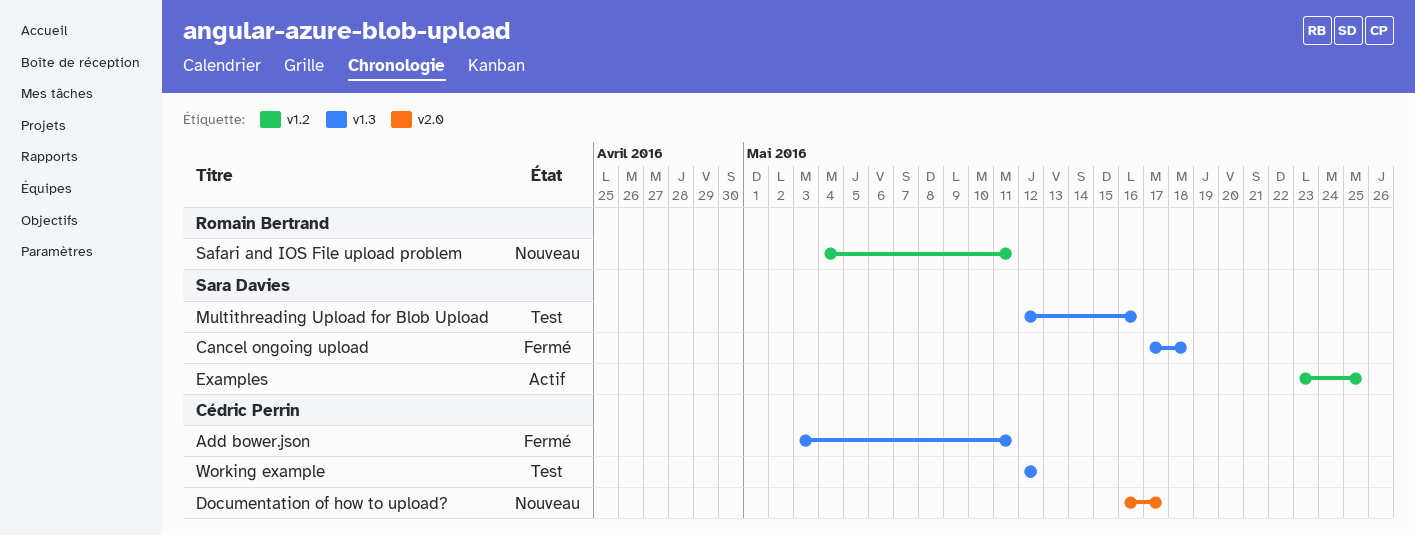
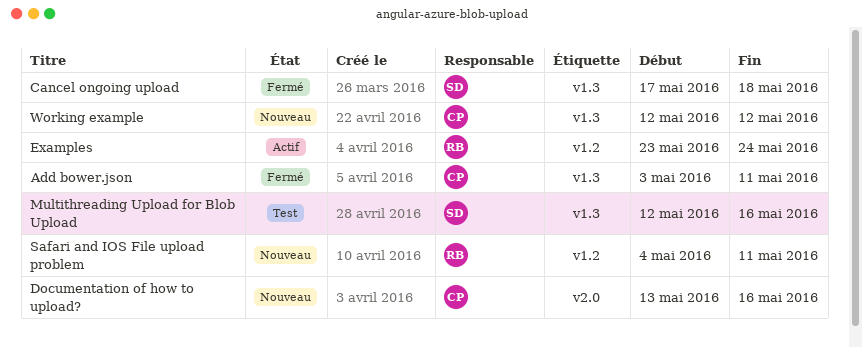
Documentation of how to upload?, start: May 16 -> May 13
Documentation of how to upload?, due: May 17 -> May 16
Examples, owner: Sara Davies -> Romain Bertrand
Examples, due: May 25 -> May 24
Working example, status: Test -> Nouveau

